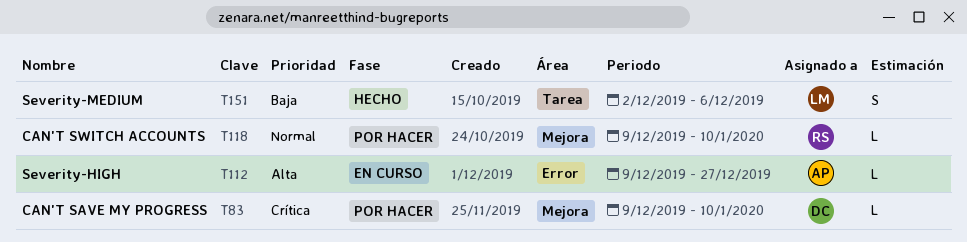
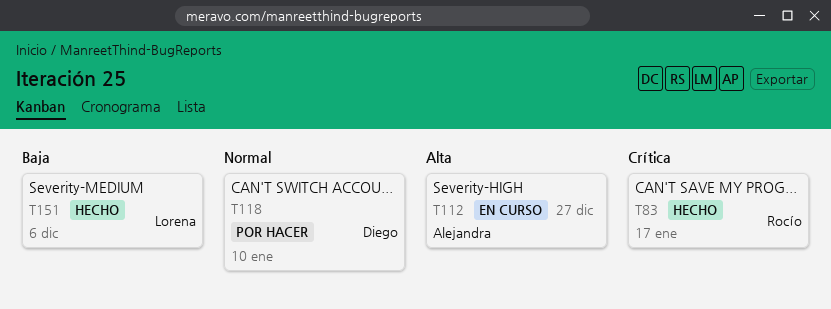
T83, status: Por hacer -> Hecho
T83, owner: Diego -> Rocío
T83, due: Jan 10 -> Jan 17
T118, owner: Rocío -> Diego

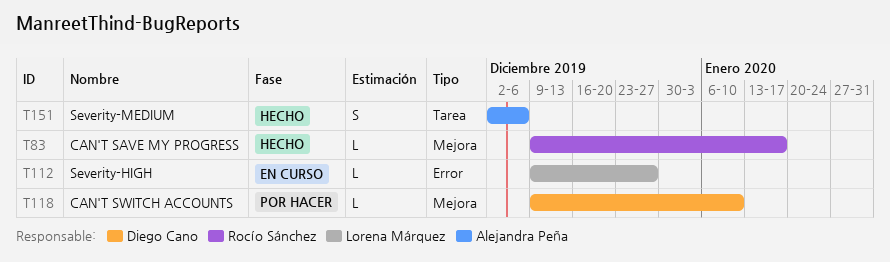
T112, owner: Alejandra Peña -> Lorena Márquez
T151, owner: Lorena Márquez -> Alejandra Peña

